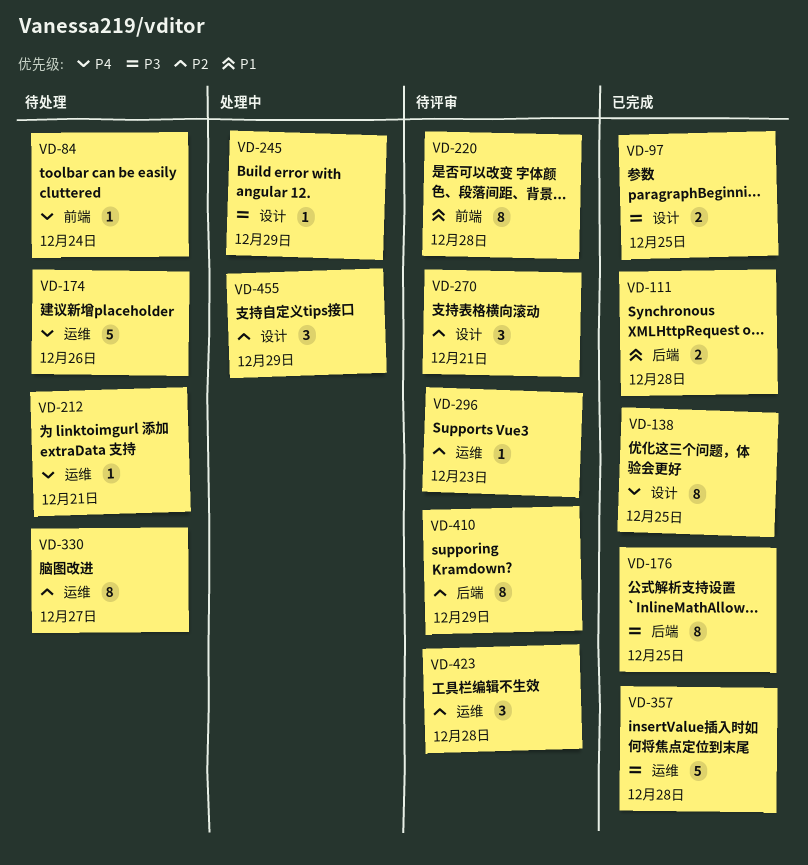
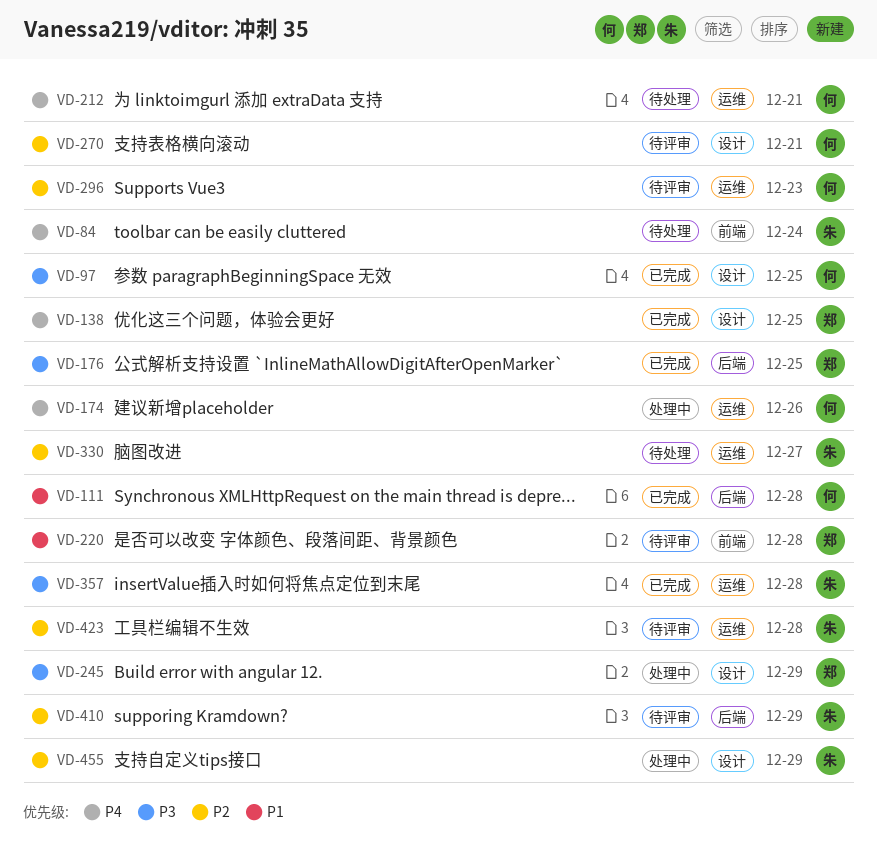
VD-174, status: 待处理 -> 处理中

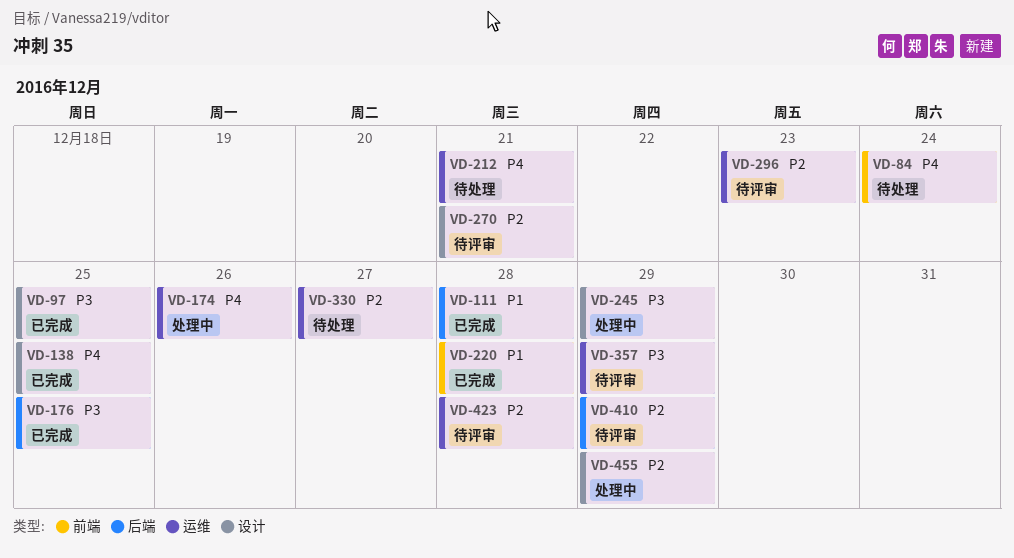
VD-220, status: 待评审 -> 已完成
VD-357, status: 已完成 -> 待评审
VD-357, due: Dec 28 -> Dec 29

